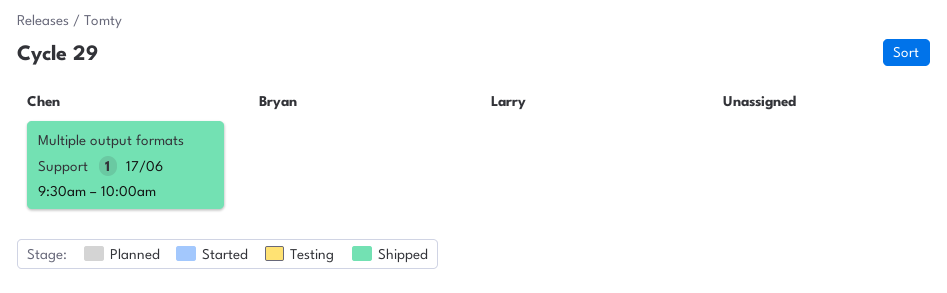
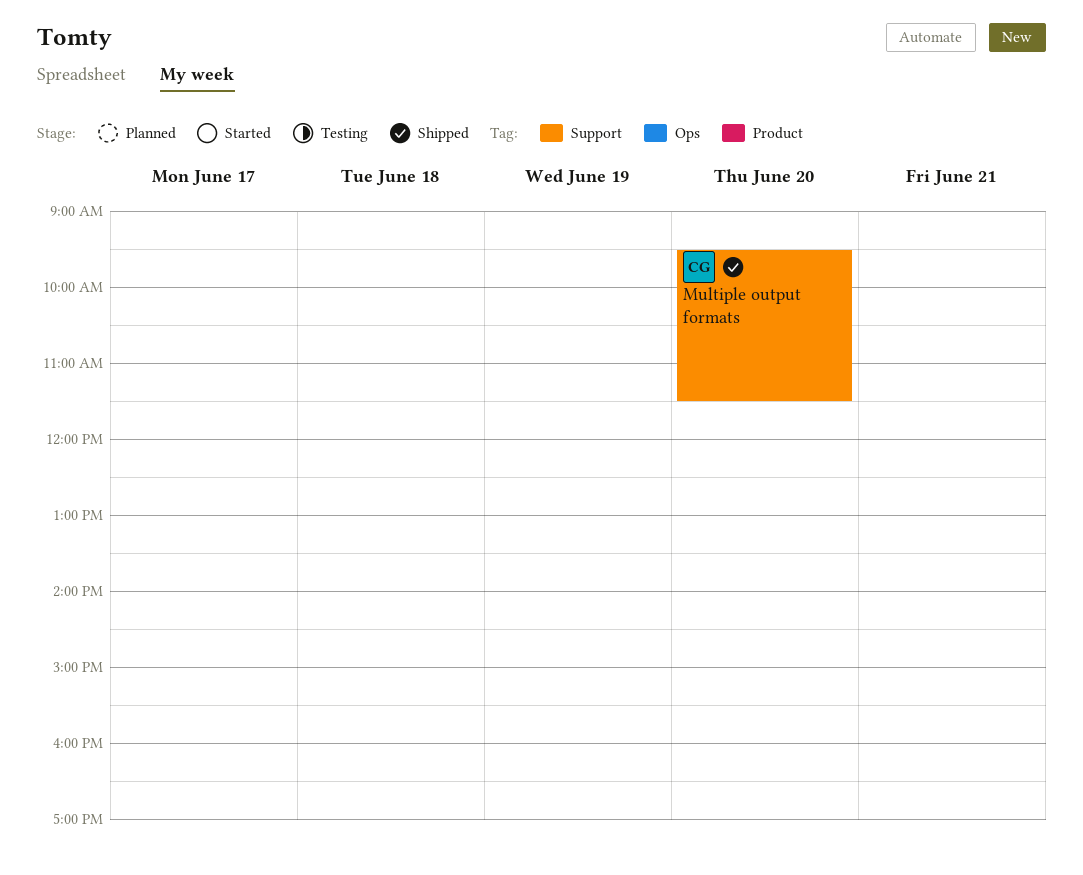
Multiple output formats, day: Jun 17 -> Jun 20
Multiple output formats, ends: 10:00 -> 11:30

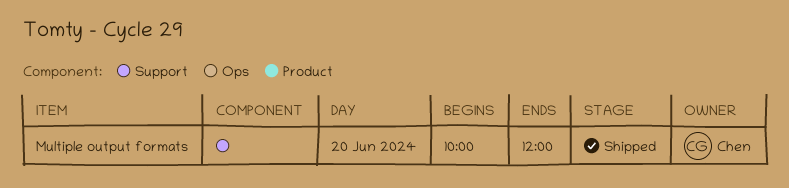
Multiple output formats, begins: 09:30 -> 10:00
Multiple output formats, ends: 11:30 -> 12:00

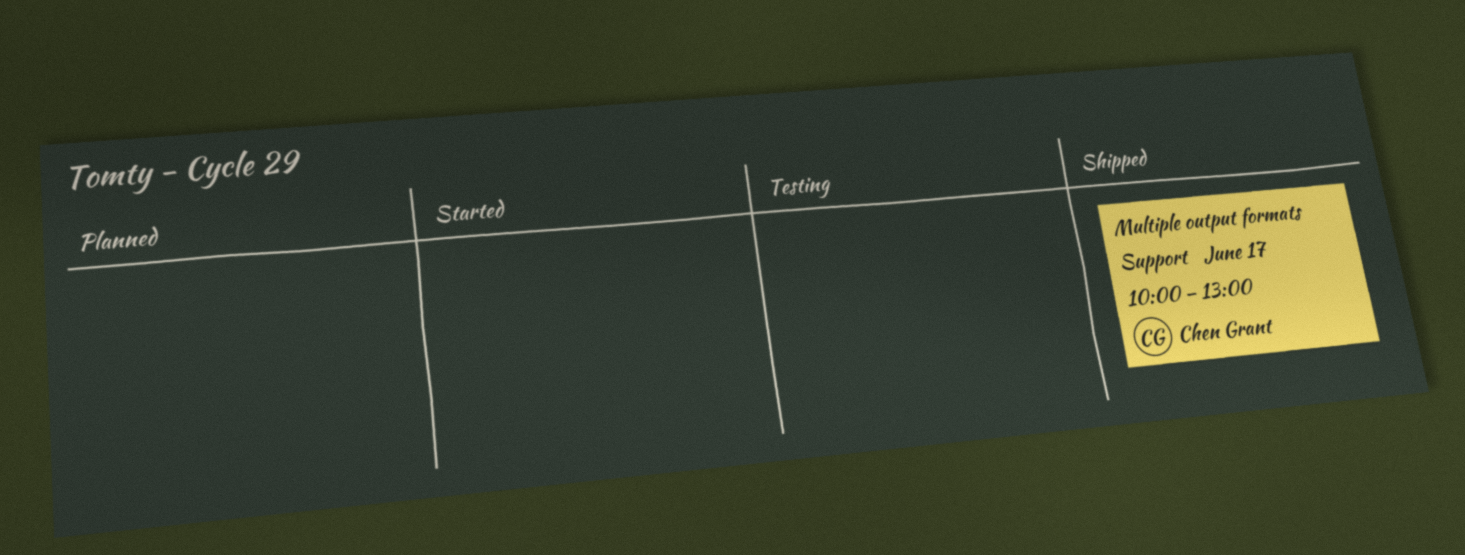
Multiple output formats, day: Jun 20 -> Jun 17
Multiple output formats, ends: 12:00 -> 13:00

